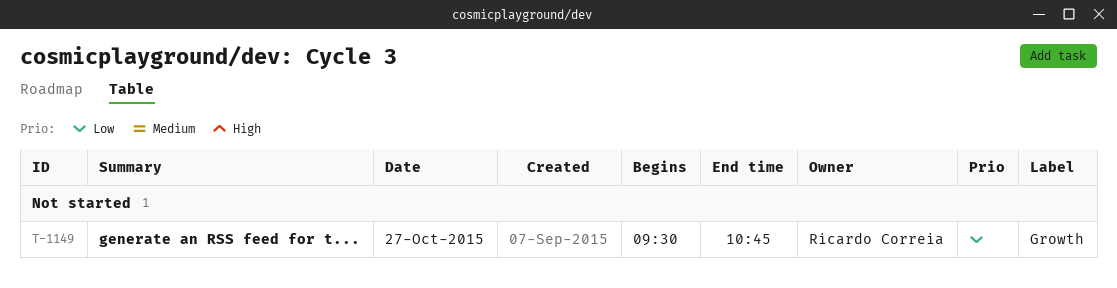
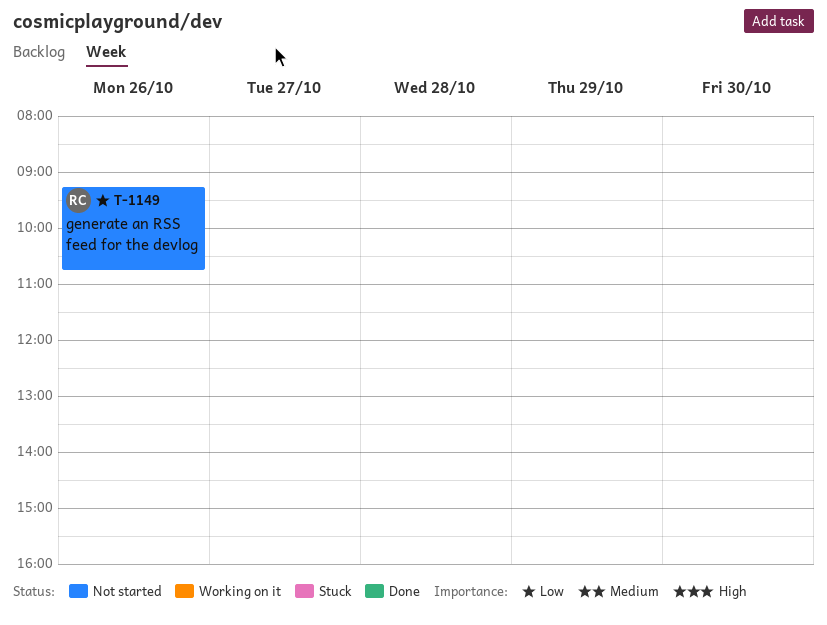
T-1149, day: Oct 27 -> Oct 26
T-1149, begins: 09:30 -> 09:15

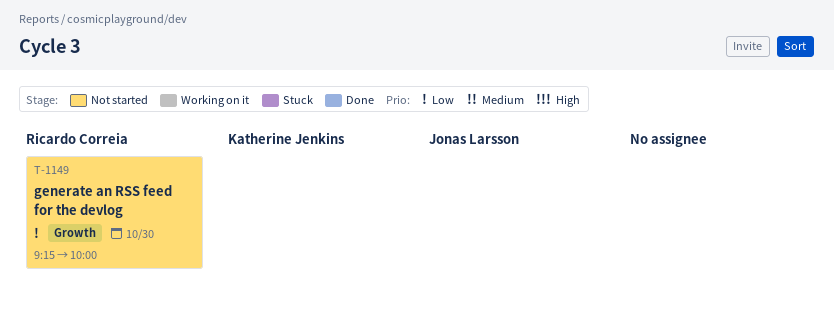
T-1149, day: Oct 26 -> Oct 30
T-1149, ends: 10:45 -> 10:00

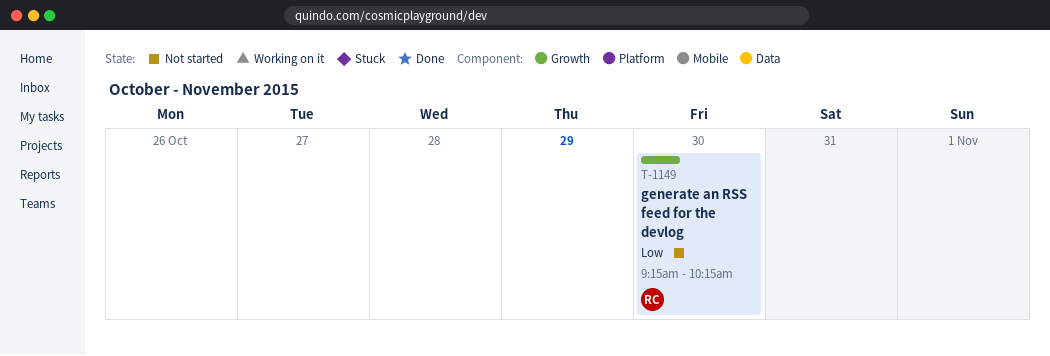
T-1149, ends: 10:00 -> 10:15

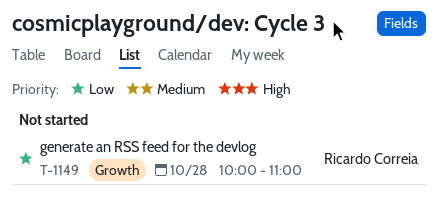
T-1149, day: Oct 30 -> Oct 28
T-1149, begins: 09:15 -> 10:00
T-1149, ends: 10:15 -> 11:00

